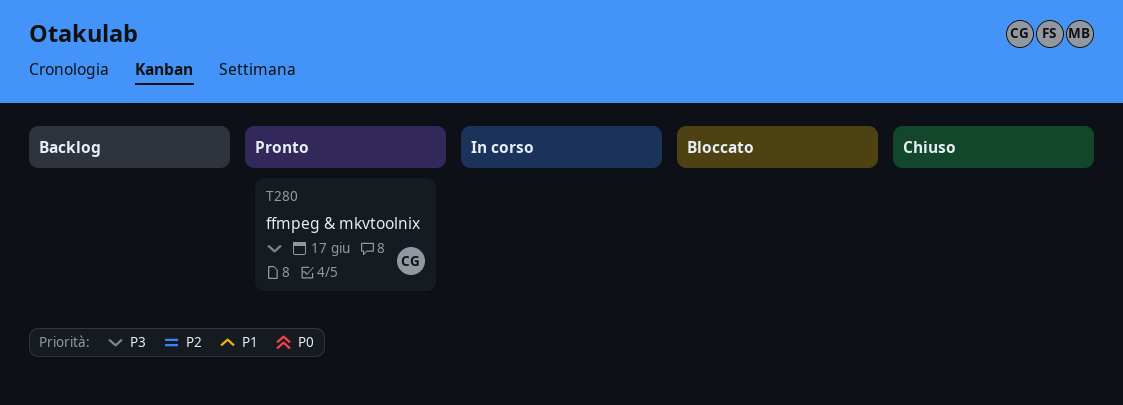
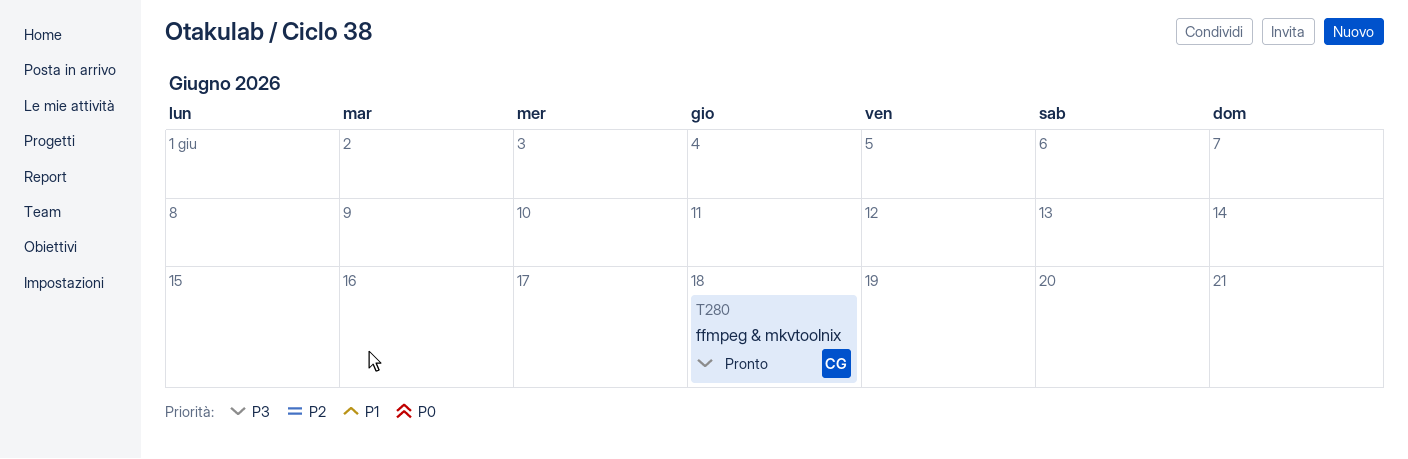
T280, due: Jun 17 -> Jun 18

